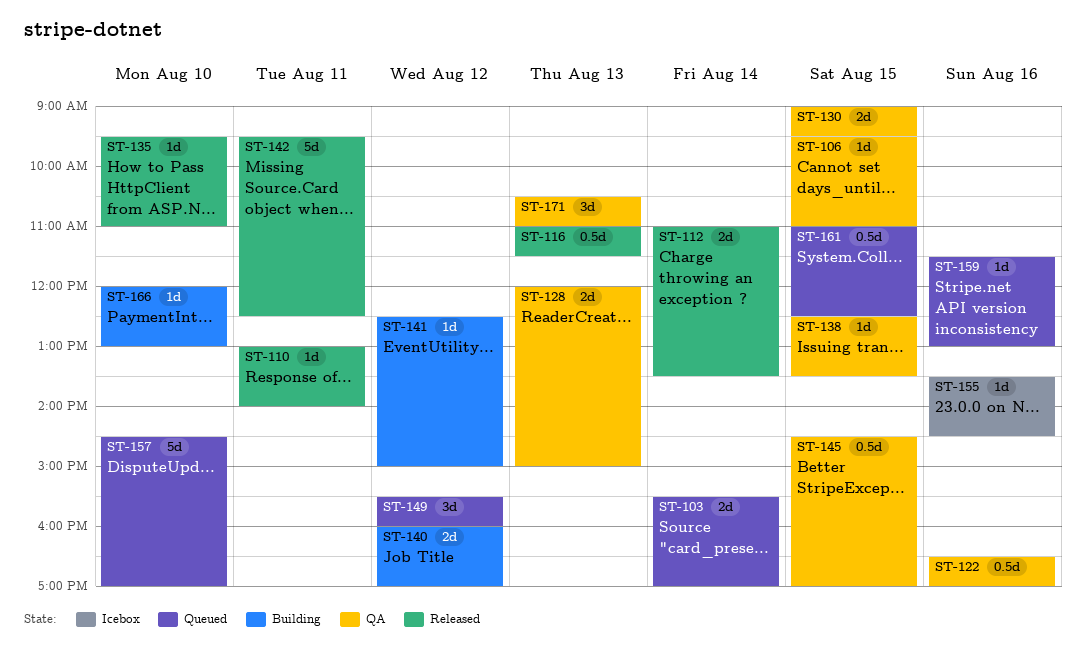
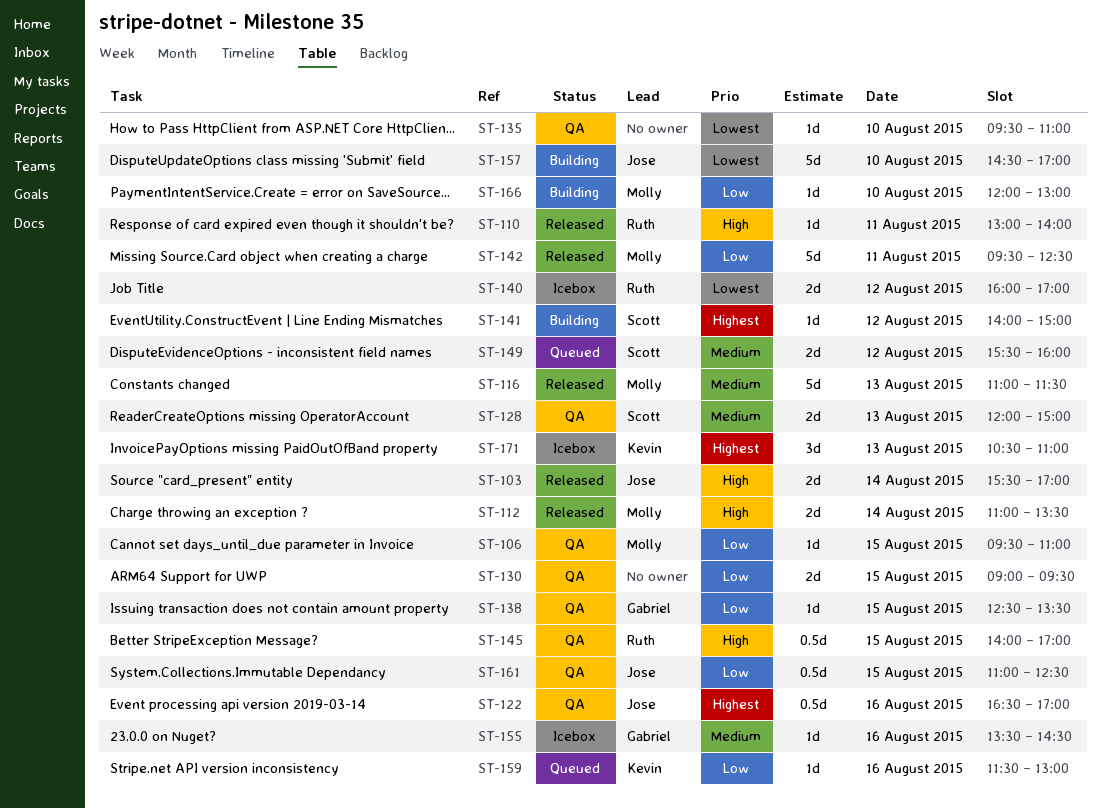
ST-103, status: Queued -> Released
ST-116, estimate: 0.5d -> 5d
ST-135, status: Released -> QA
ST-140, status: Building -> Icebox
ST-141, begins: 12:30 -> 14:00
ST-145, begins: 14:30 -> 14:00
ST-149, estimate: 3d -> 2d
ST-157, status: Queued -> Building
ST-161, status: Queued -> QA
ST-171, status: QA -> Icebox

